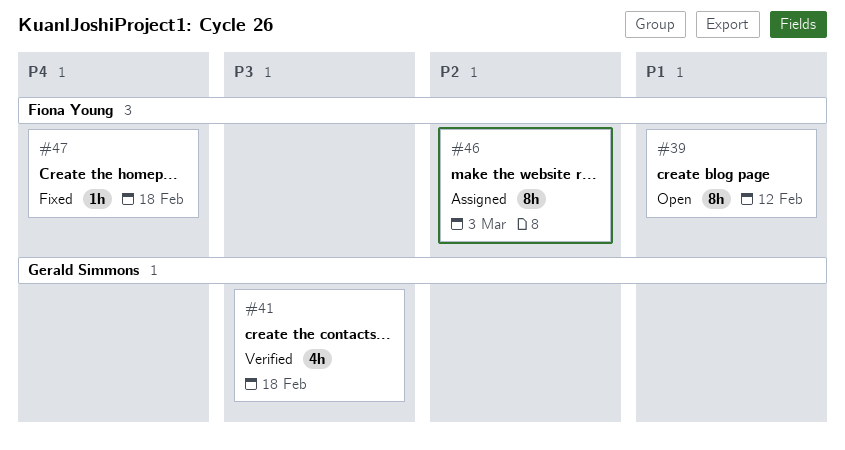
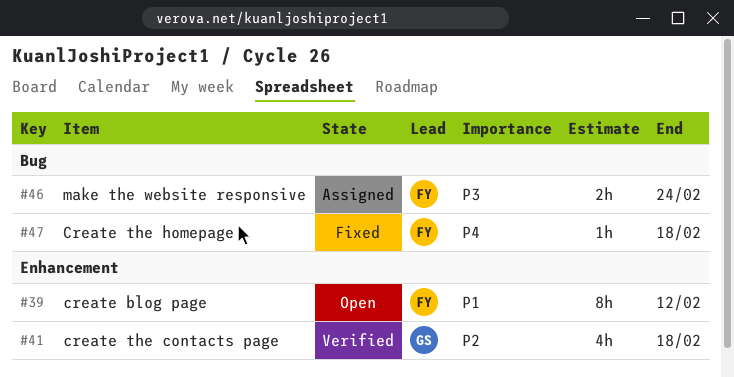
#41, priority: P3 -> P2
#46, priority: P2 -> P3
#46, estimate: 8h -> 2h
#46, due: Mar 3 -> Feb 24

